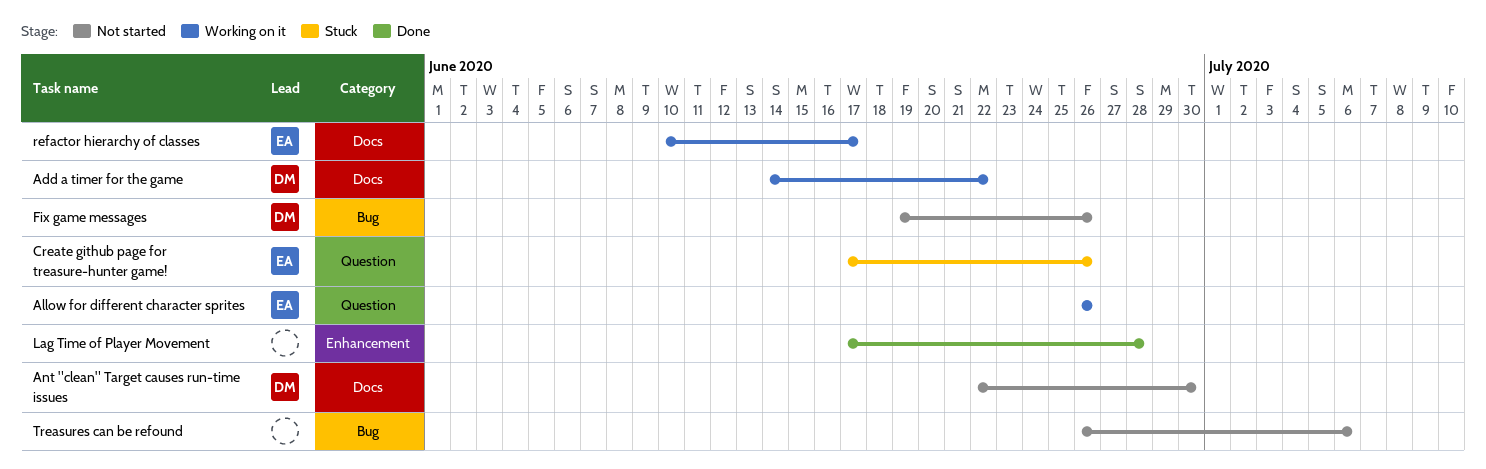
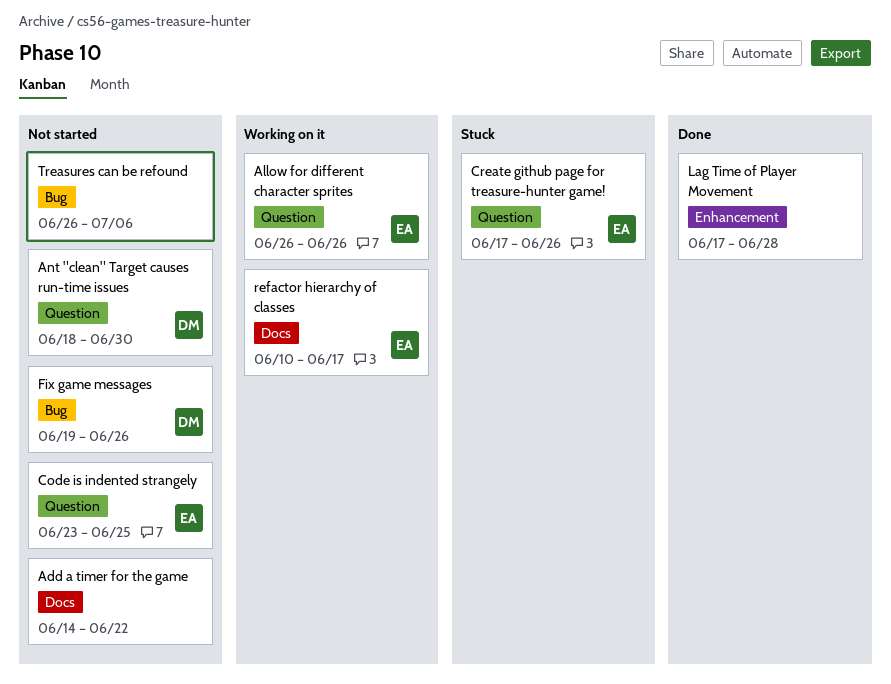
Add a timer for the game, status: Working on it -> Not started
Add a timer for the game, owner: DM -> none
Ant "clean" Target causes run-time issues, label: Docs -> Question
Ant "clean" Target causes run-time issues, start: Jun 22 -> Jun 18
Code is indented strangely: none -> present

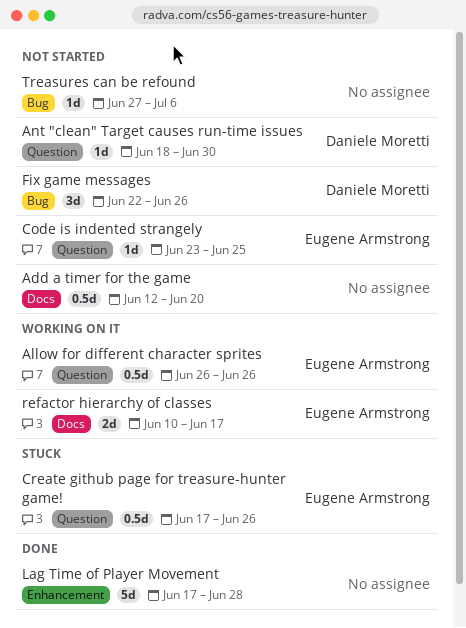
Add a timer for the game, start: Jun 14 -> Jun 12
Add a timer for the game, due: Jun 22 -> Jun 20
Fix game messages, start: Jun 19 -> Jun 22
Treasures can be refound, start: Jun 26 -> Jun 27

